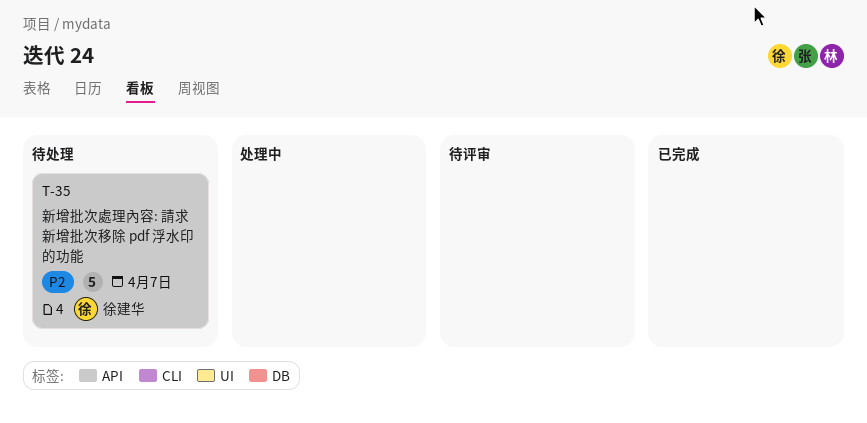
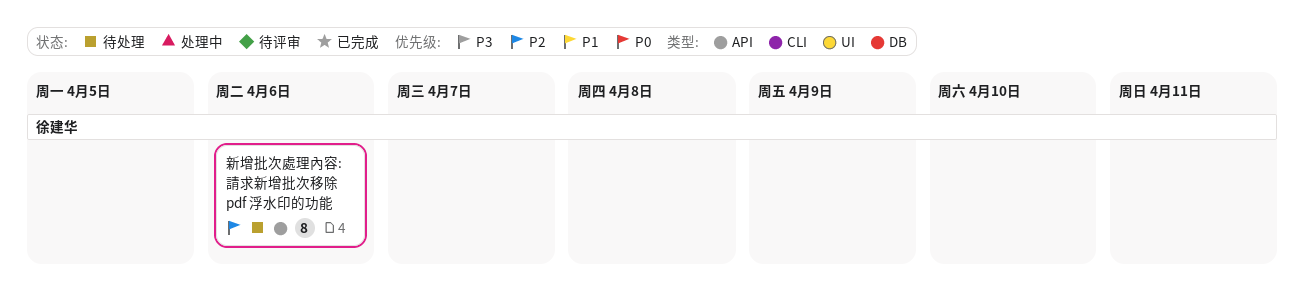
新增批次處理內容: 請求新增批次移除 pdf 浮水印的功能, estimate: 5 -> 8
新增批次處理內容: 請求新增批次移除 pdf 浮水印的功能, due: Apr 7 -> Apr 6

